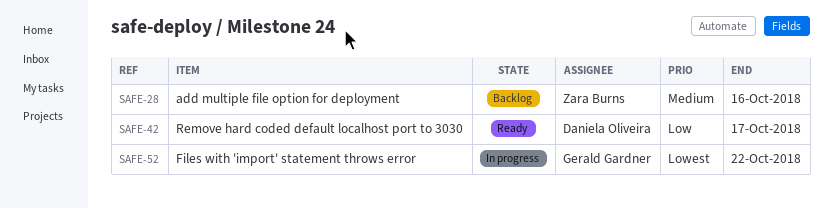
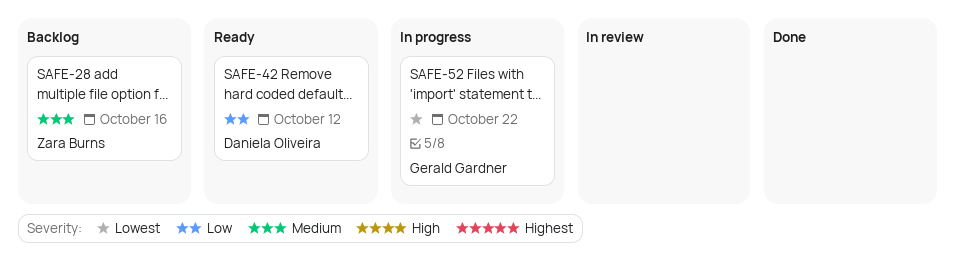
SAFE-42, due: Oct 17 -> Oct 12

